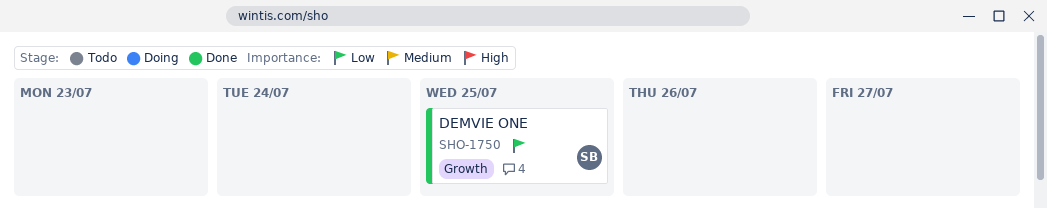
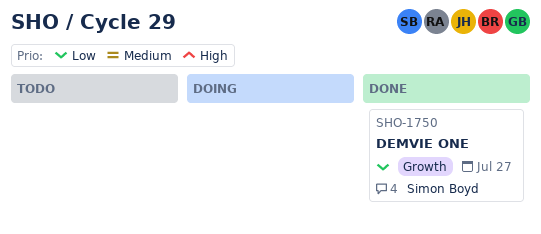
SHO-1750, due: Jul 25 -> Jul 27

